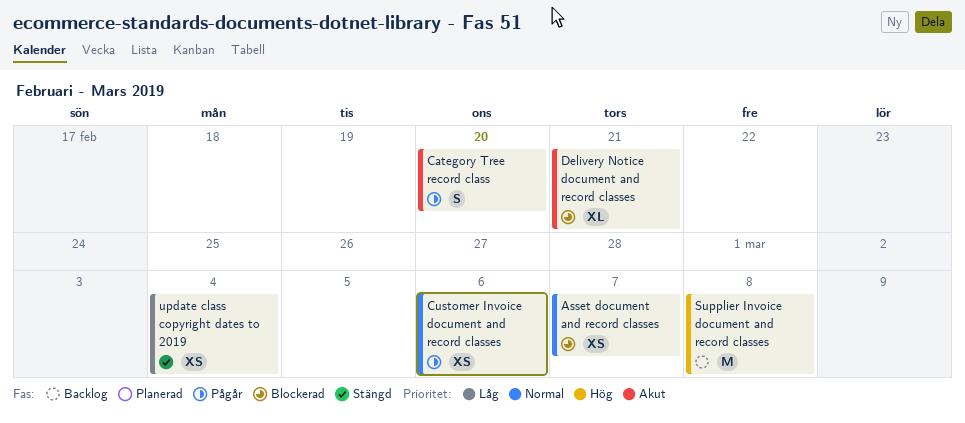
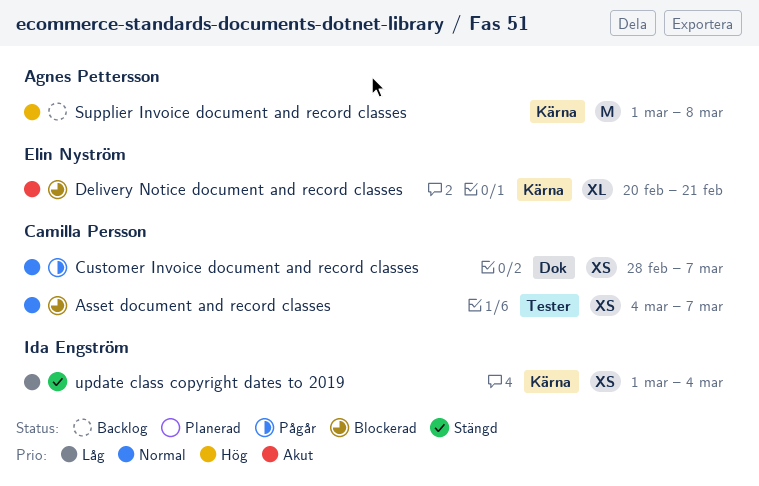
Category Tree record class: present -> none
Customer Invoice document and record classes, due: Mar 6 -> Mar 7

